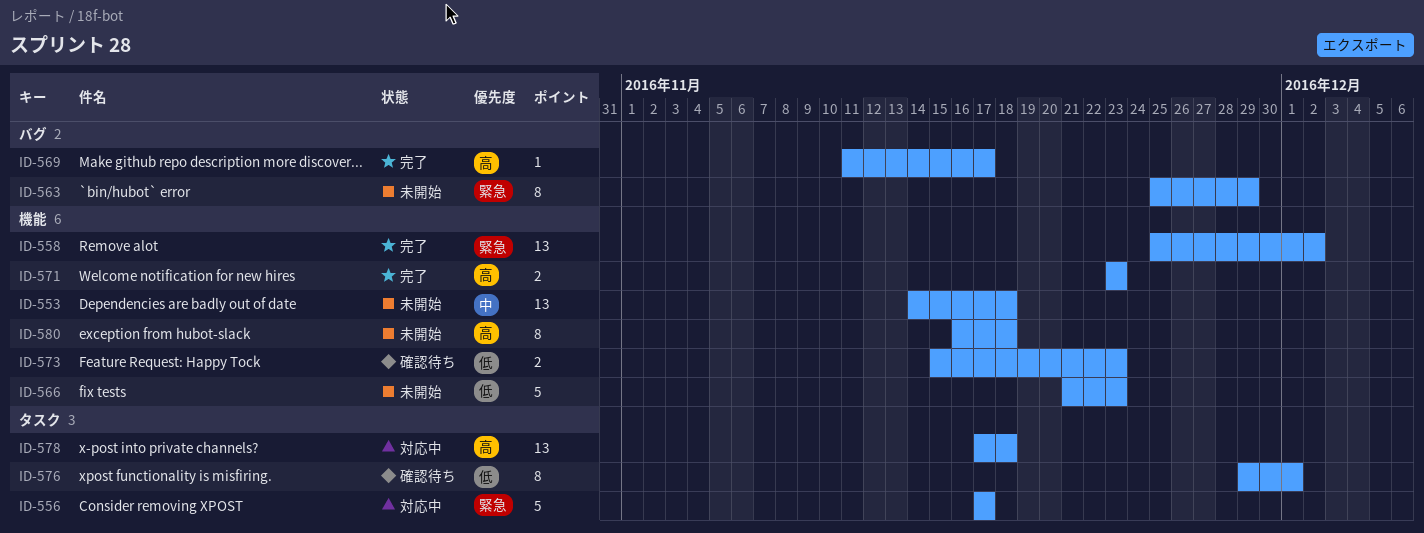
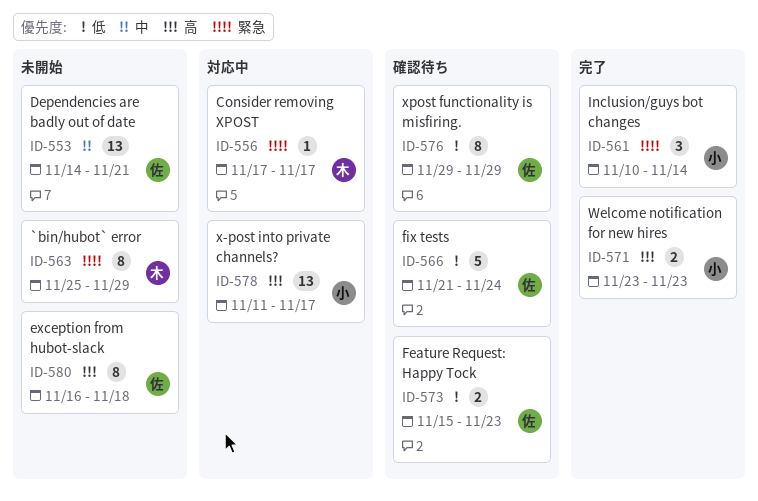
ID-553, due: Nov 18 -> Nov 21
ID-556, estimate: 5 -> 1
ID-558: present -> none
ID-561: none -> present
ID-566, status: 未開始 -> 確認待ち
ID-566, due: Nov 23 -> Nov 24
ID-569: present -> none
ID-576, due: Dec 1 -> Nov 29
ID-578, start: Nov 17 -> Nov 11
ID-578, due: Nov 18 -> Nov 17

